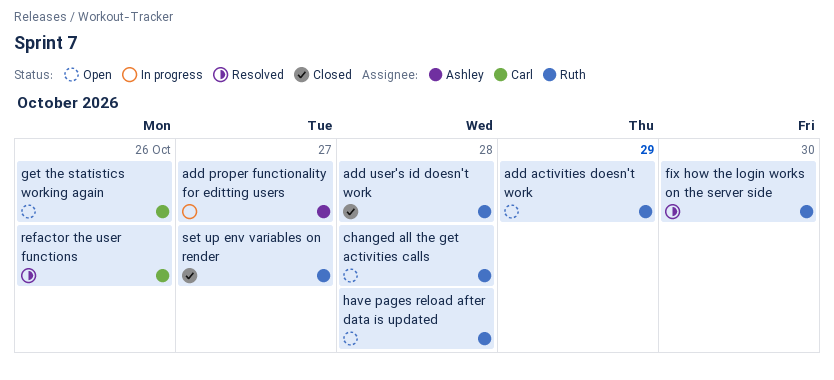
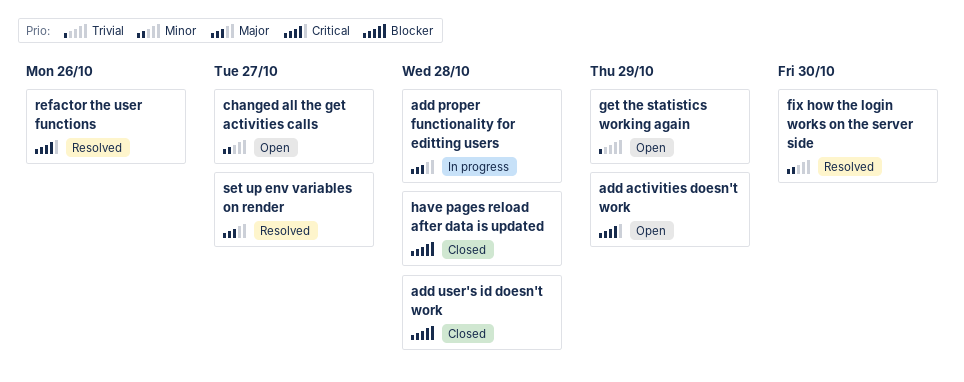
add proper functionality for editting users, due: Oct 27 -> Oct 28
changed all the get activities calls, due: Oct 28 -> Oct 27
get the statistics working again, due: Oct 26 -> Oct 29
have pages reload after data is updated, status: Open -> Closed
set up env variables on render, status: Closed -> Resolved

